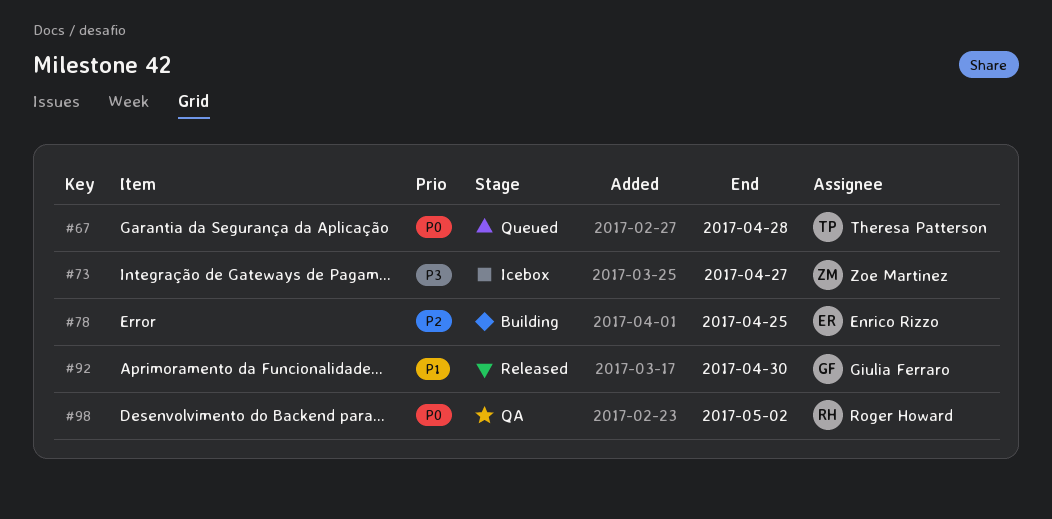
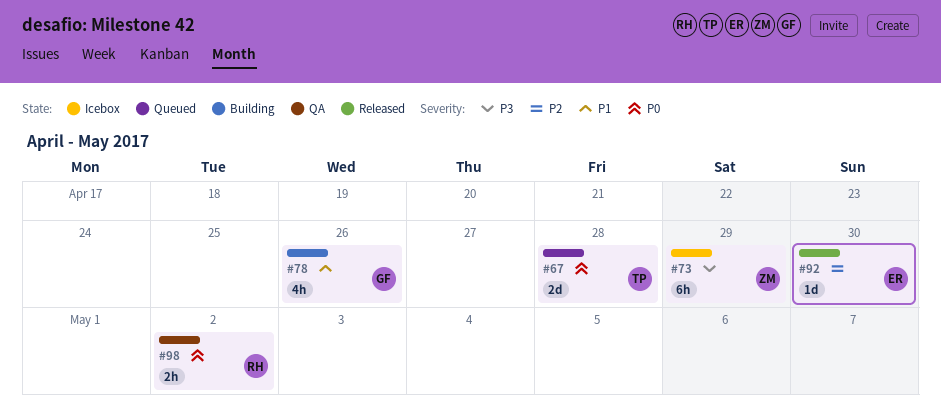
#73, due: Apr 27 -> Apr 29
#78, owner: Enrico Rizzo -> Giulia Ferraro
#78, priority: P2 -> P1
#78, due: Apr 25 -> Apr 26
#92, owner: Giulia Ferraro -> Enrico Rizzo
#92, priority: P1 -> P2

